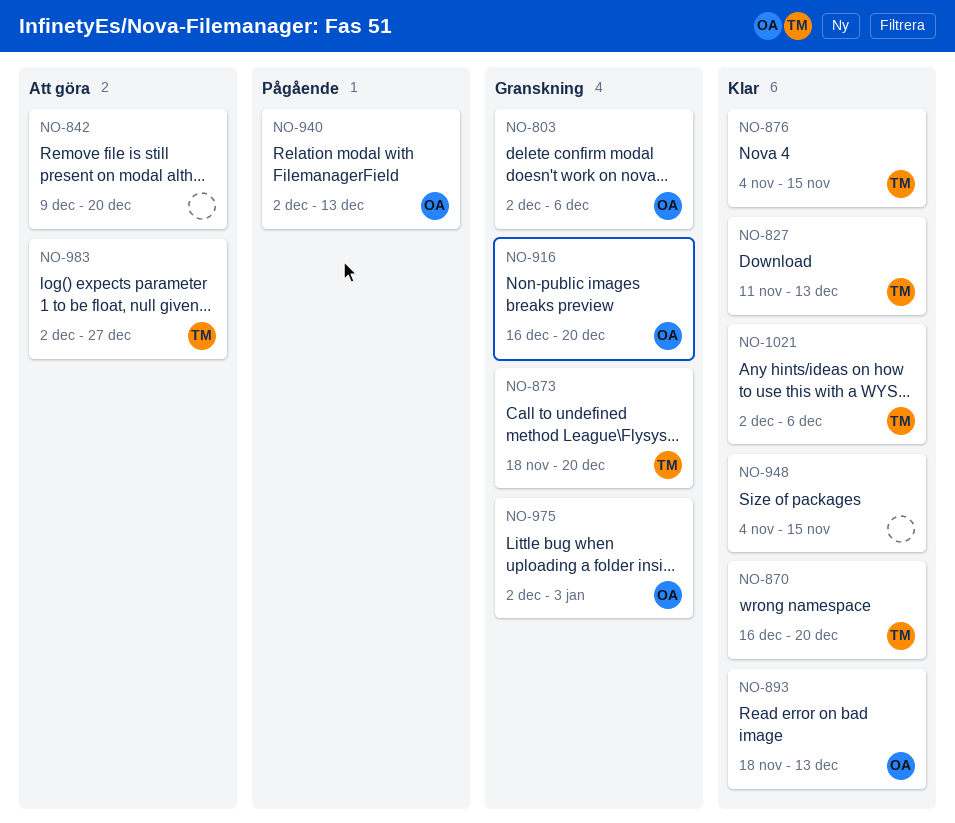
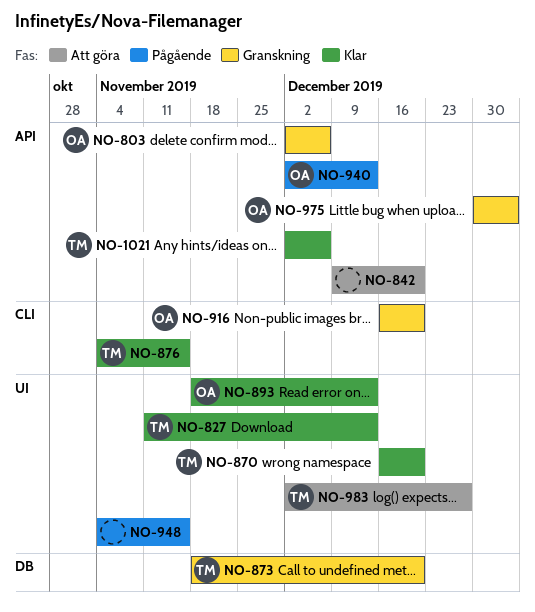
NO-948, status: Klar -> Pågående
NO-975, start: Dec 2 -> Dec 30

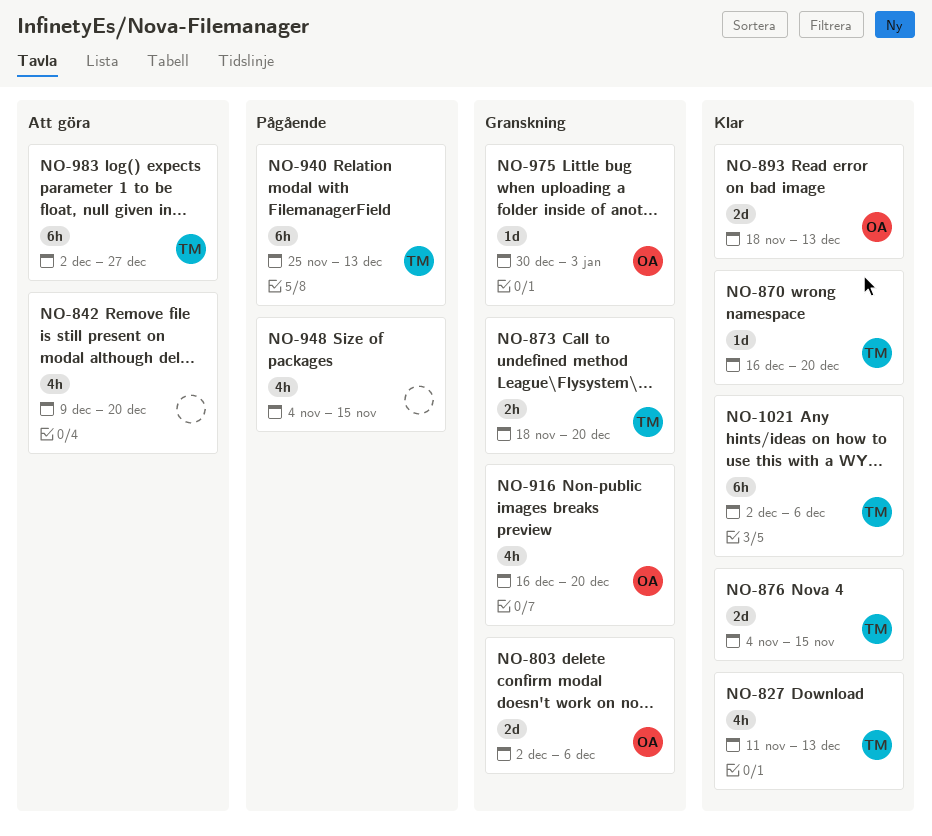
NO-940, owner: OA -> TM
NO-940, start: Dec 2 -> Nov 25

